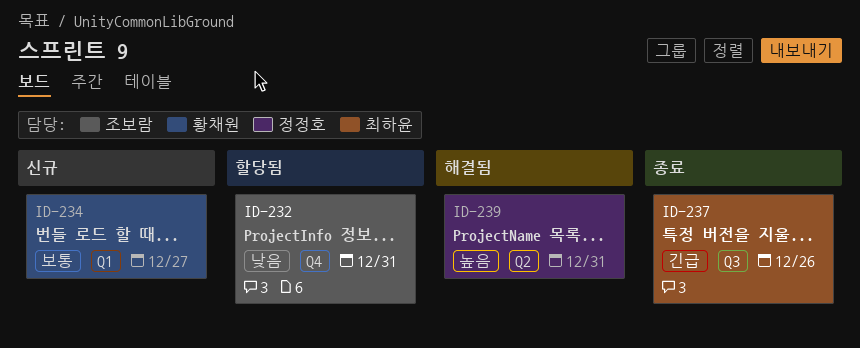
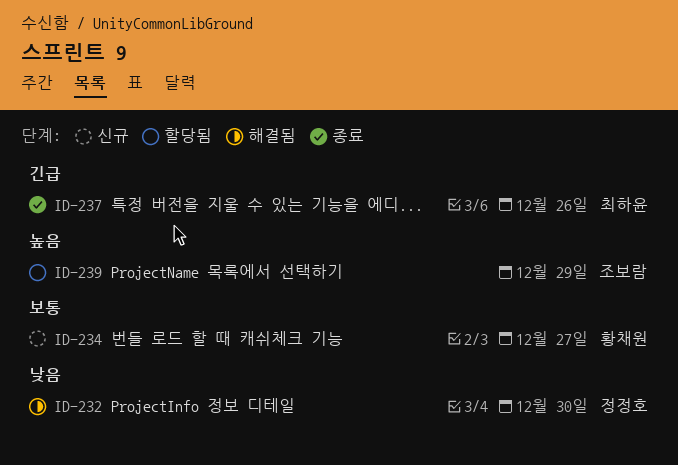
ID-232, status: 할당됨 -> 해결됨
ID-232, owner: 조보람 -> 정정호
ID-232, due: Dec 31 -> Dec 30
ID-239, status: 해결됨 -> 할당됨
ID-239, owner: 정정호 -> 조보람
ID-239, due: Dec 31 -> Dec 29

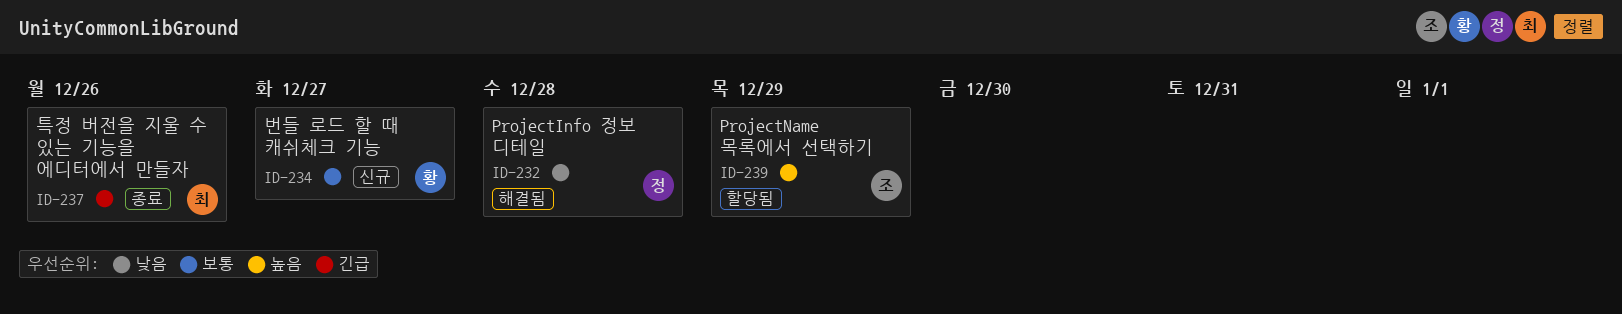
ID-232, due: Dec 30 -> Dec 28

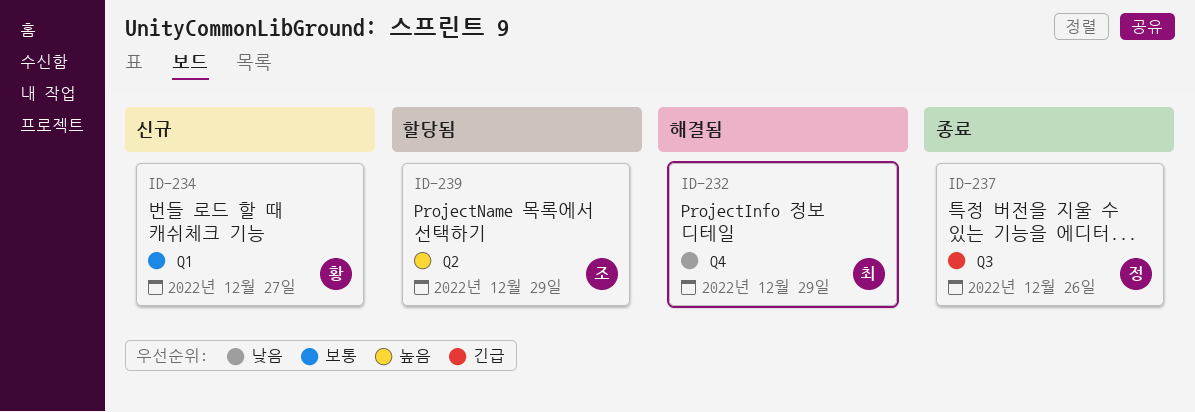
ID-232, owner: 정 -> 최
ID-232, due: Dec 28 -> Dec 29
ID-237, owner: 최 -> 정

